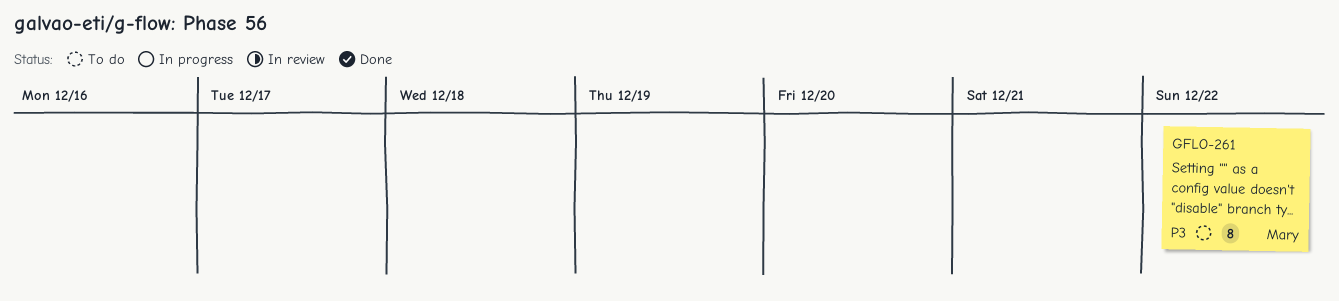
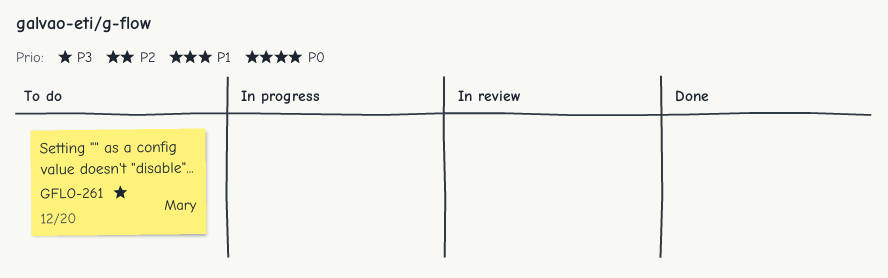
GFLO-261, due: Dec 22 -> Dec 20

